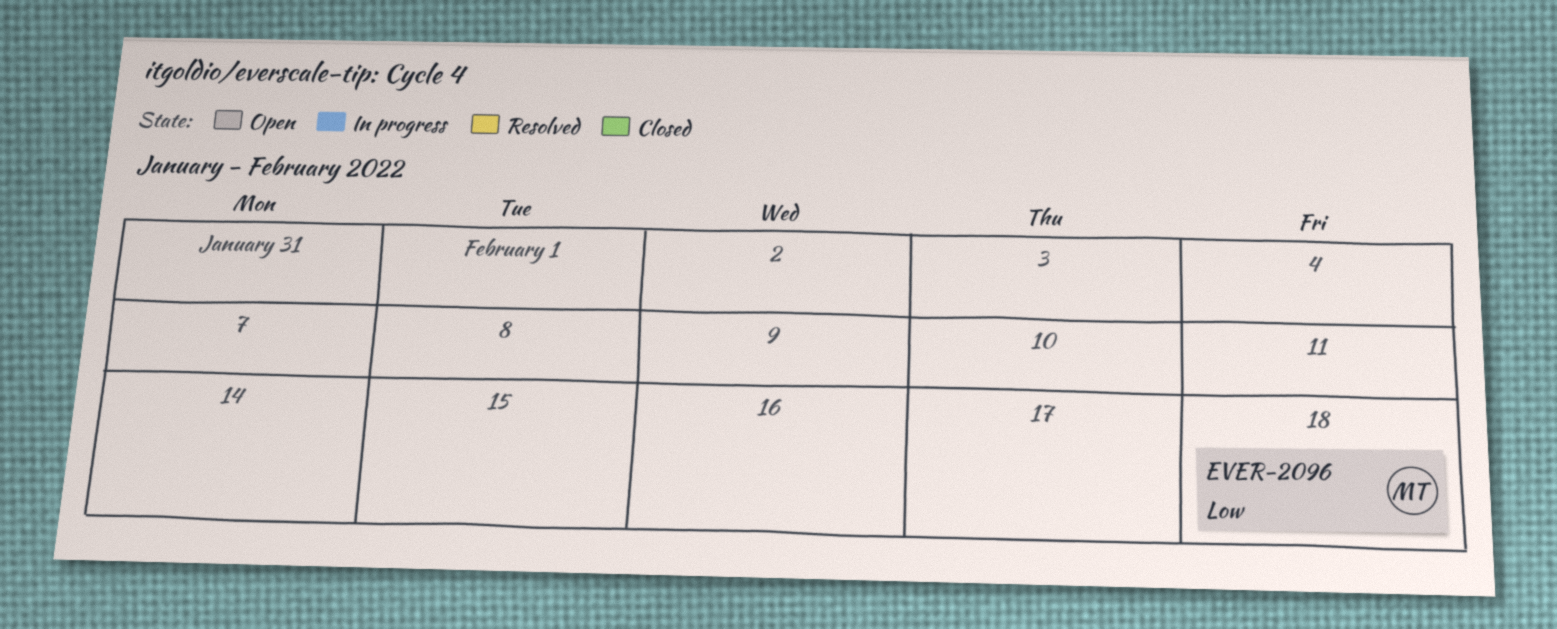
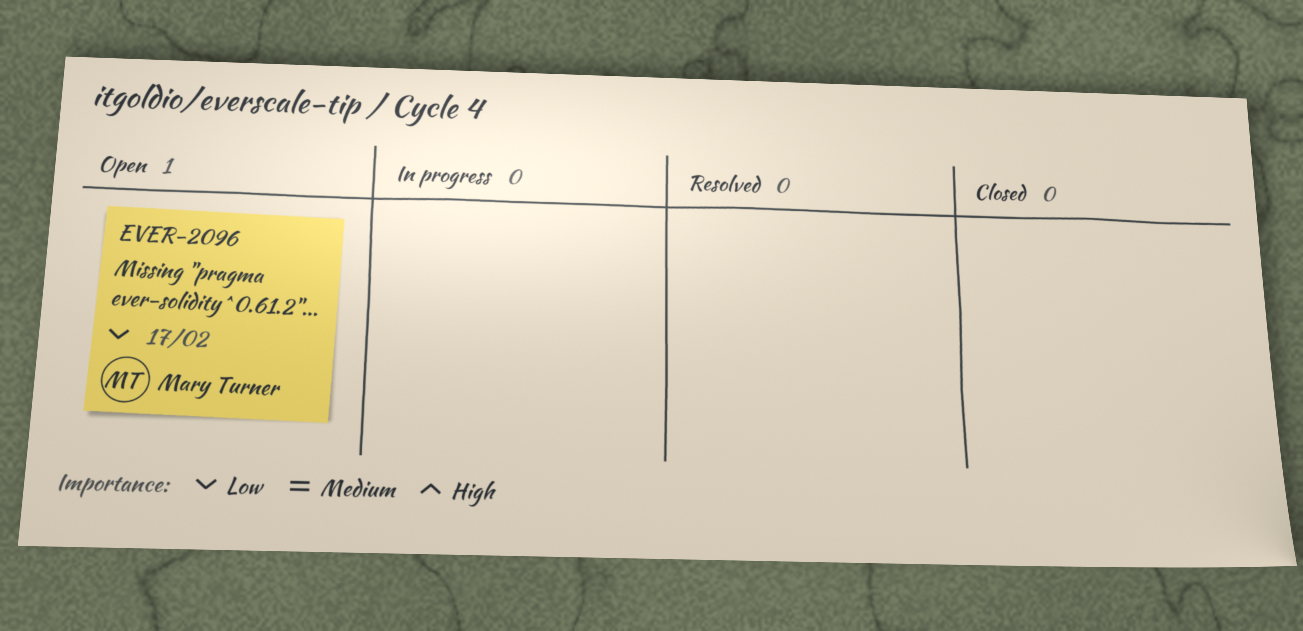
EVER-2096, due: Feb 18 -> Feb 17

